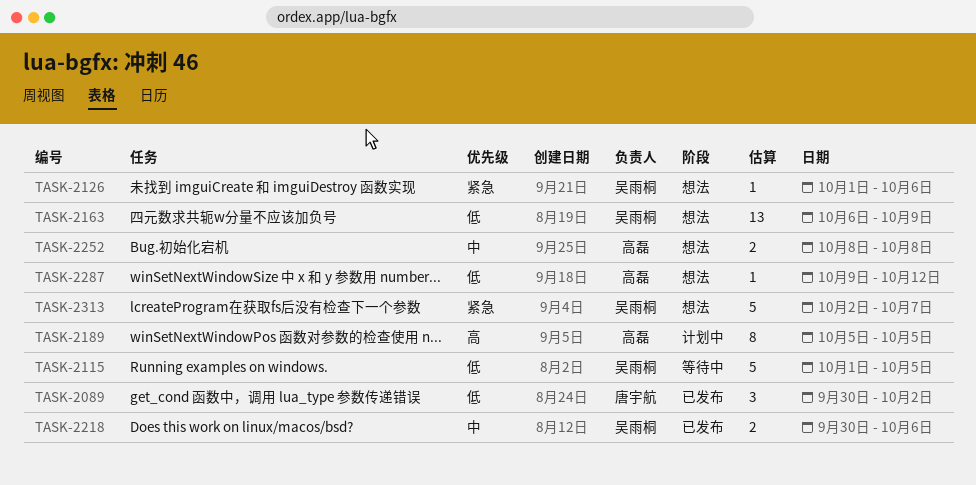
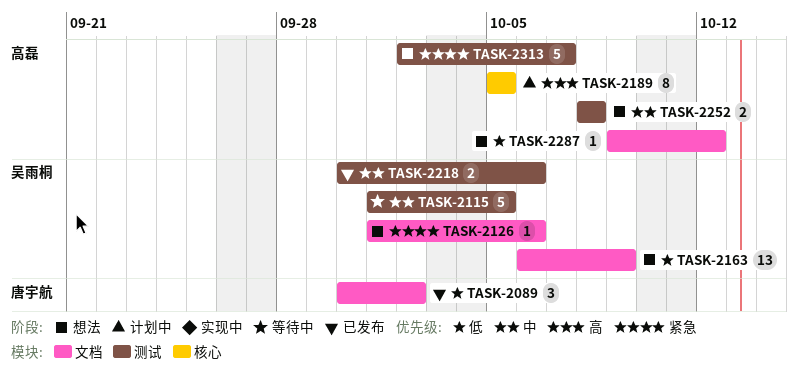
TASK-2115, priority: 低 -> 中
TASK-2313, owner: 吴雨桐 -> 高磊

